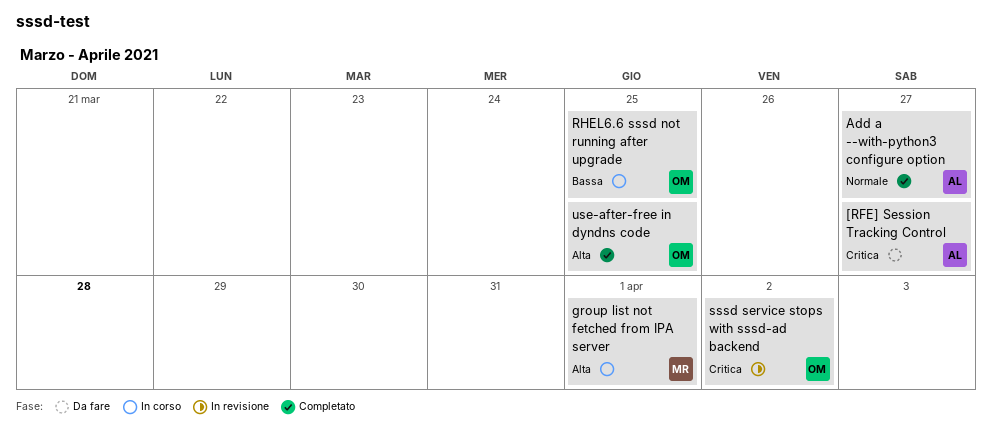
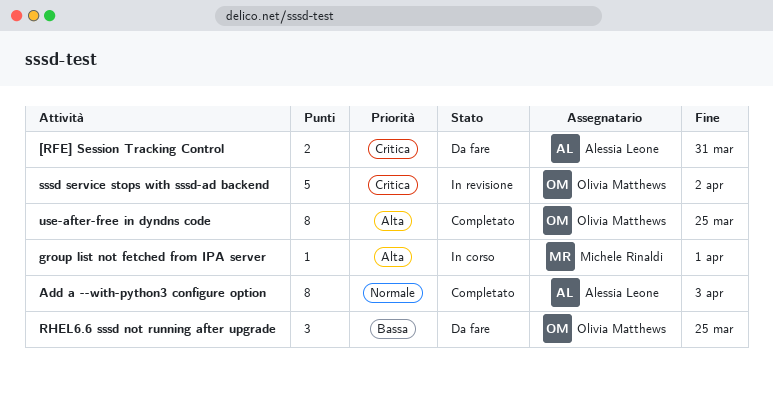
[RFE] Session Tracking Control, due: Mar 27 -> Mar 31
Add a --with-python3 configure option, due: Mar 27 -> Apr 3
RHEL6.6 sssd not running after upgrade, status: In corso -> Da fare

